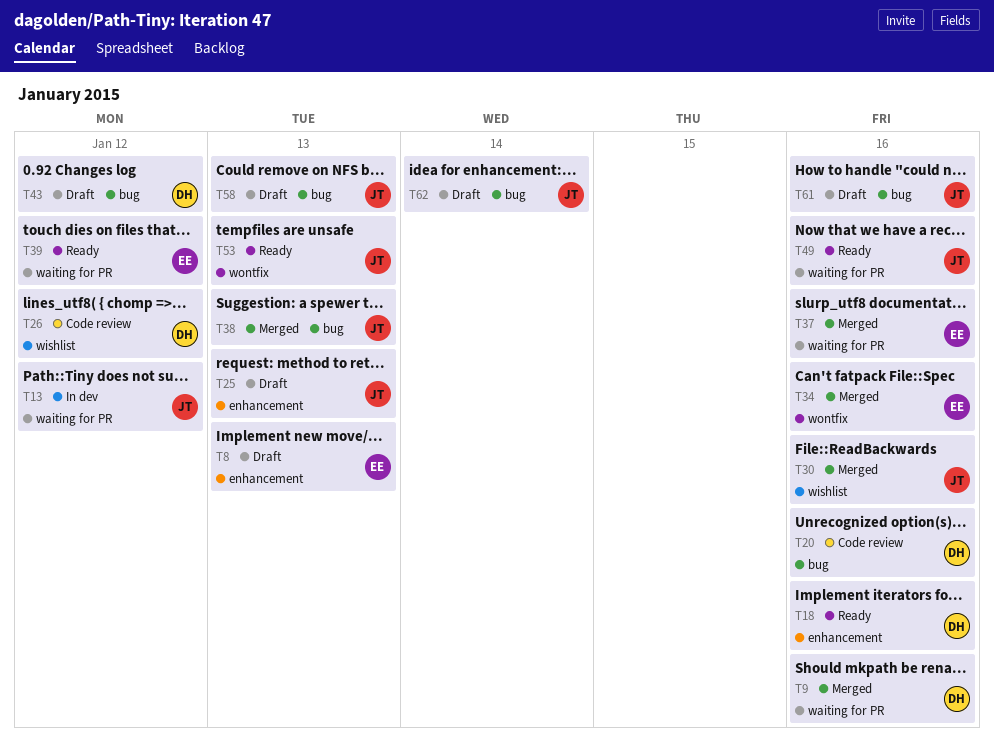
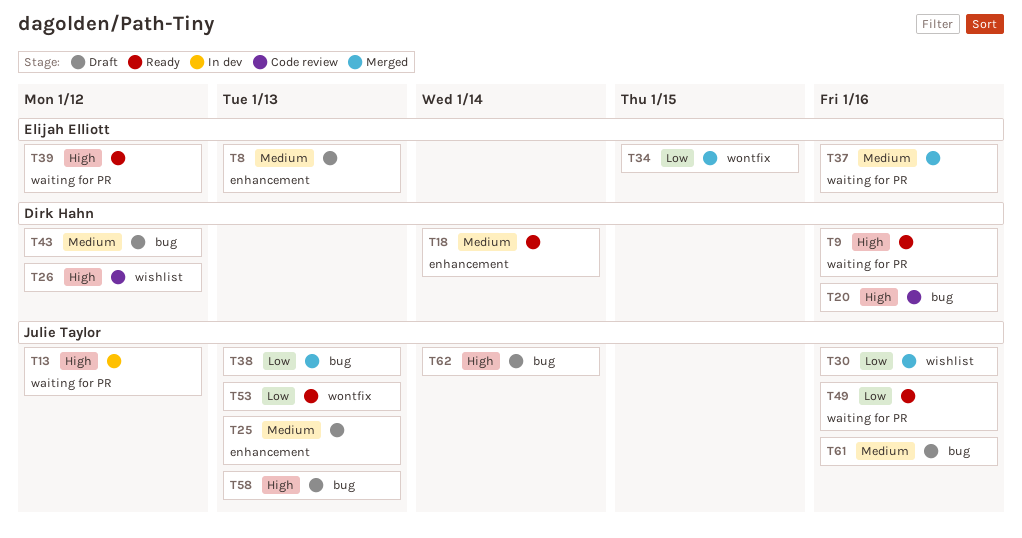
T9, status: Merged -> Ready
T18, due: Jan 16 -> Jan 14
T34, due: Jan 16 -> Jan 15

